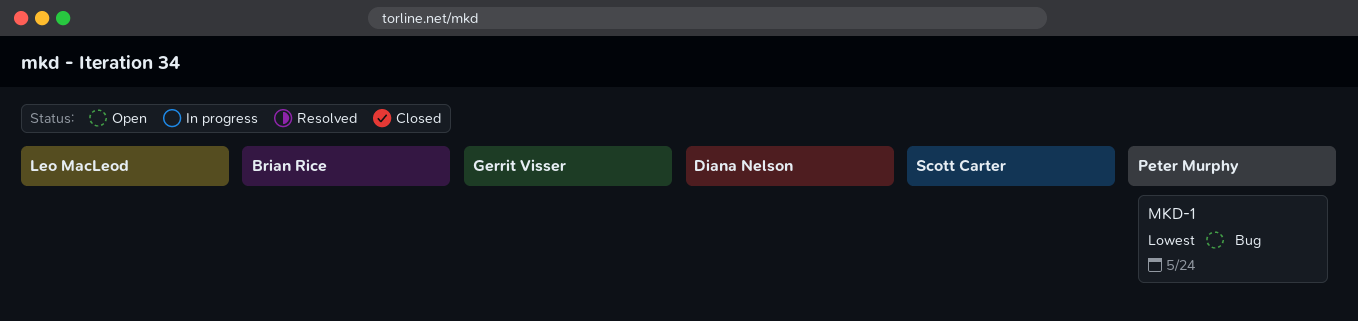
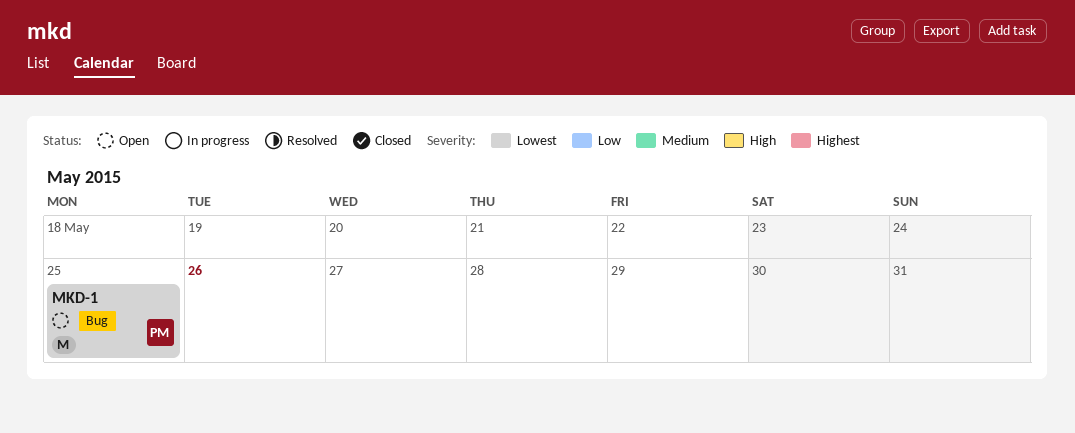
MKD-1, due: May 24 -> May 25

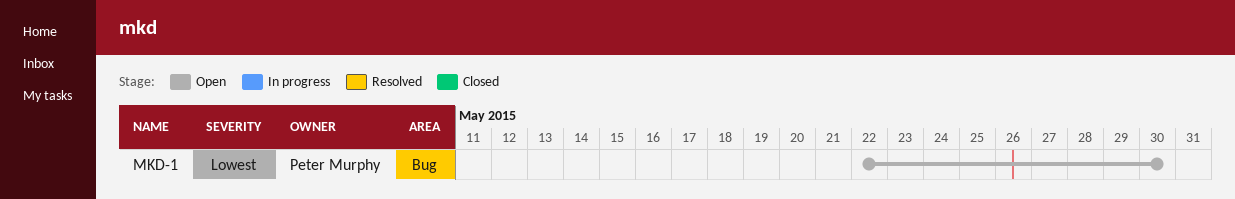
MKD-1, due: May 25 -> May 30

